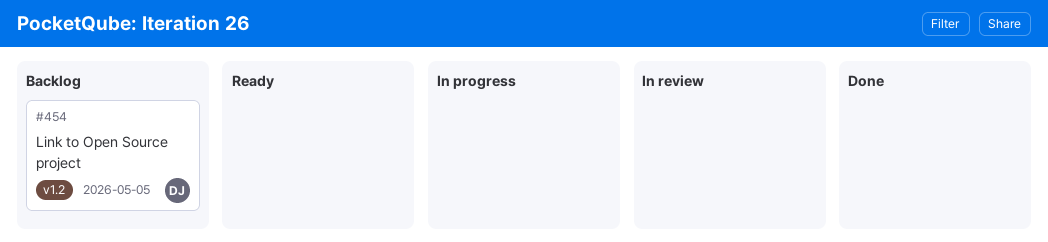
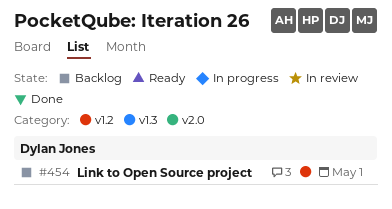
#454, due: May 5 -> May 1

